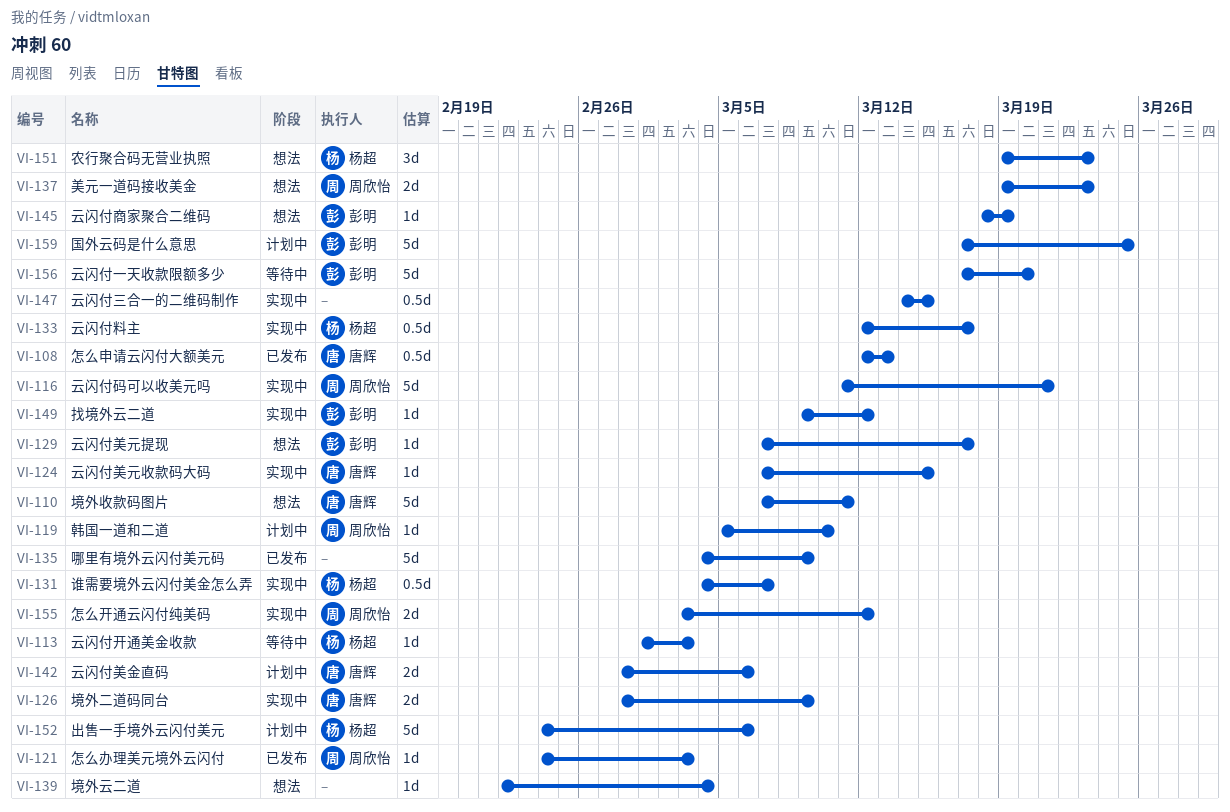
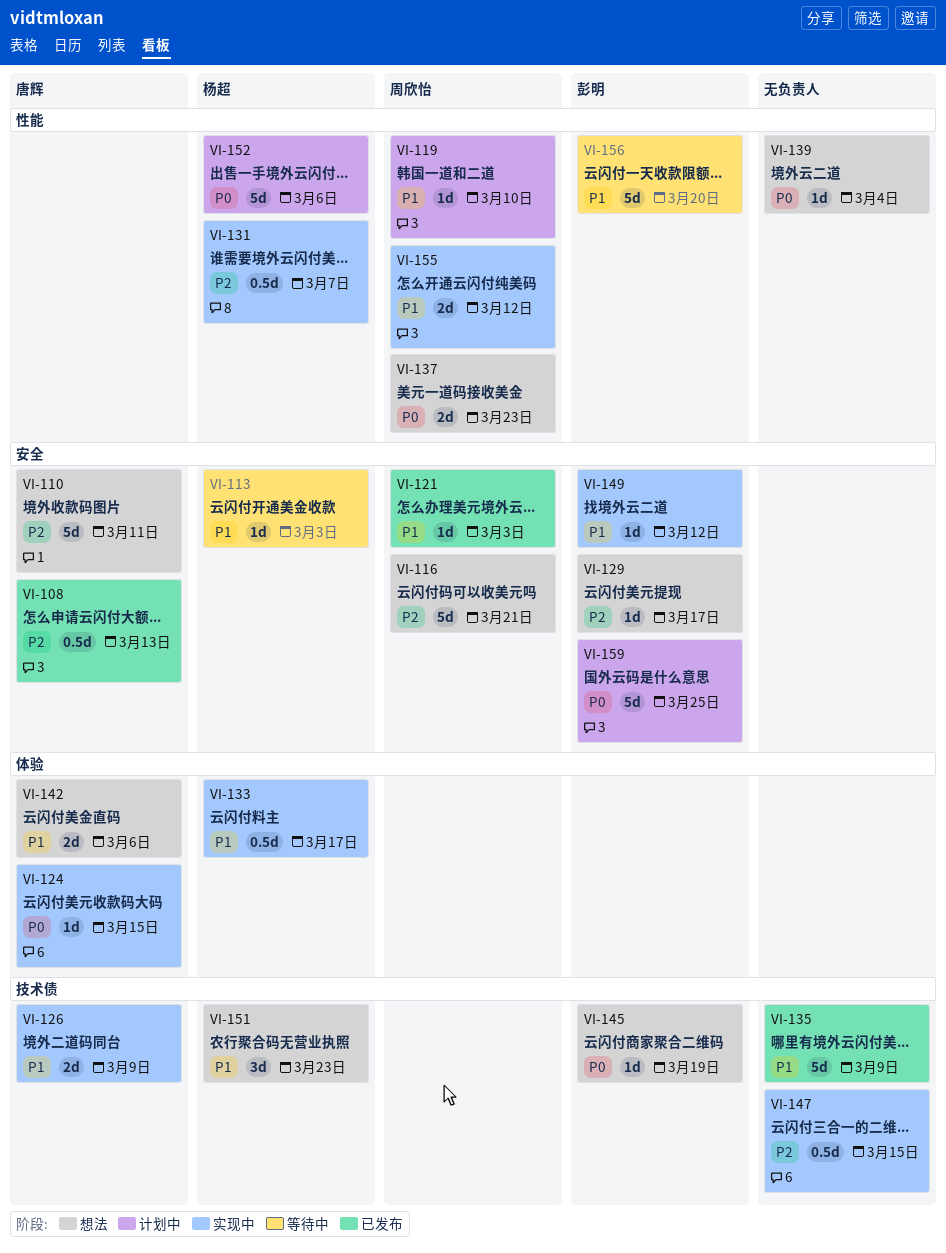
VI-116, status: 实现中 -> 想法
VI-142, status: 计划中 -> 想法

